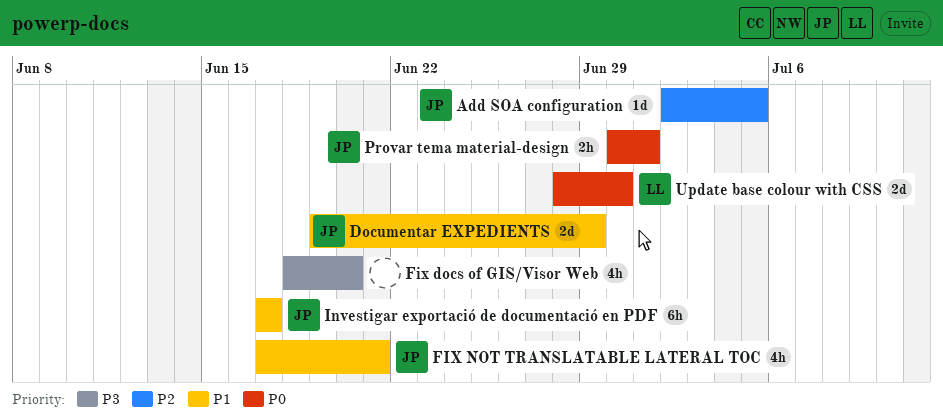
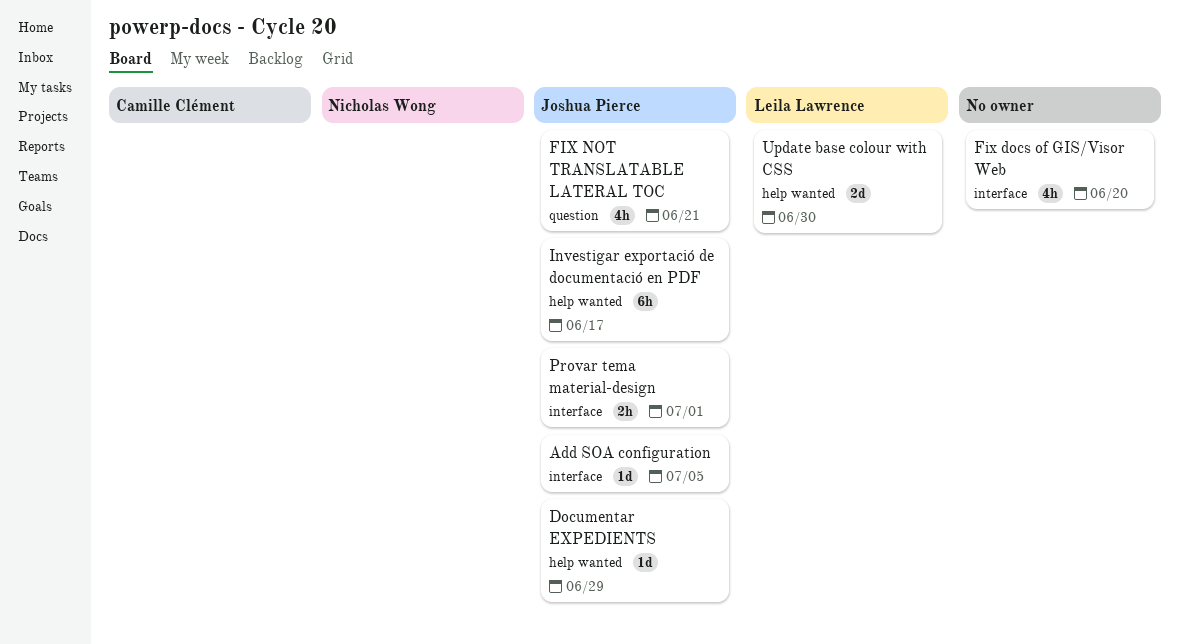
Documentar EXPEDIENTS, estimate: 2d -> 1d

